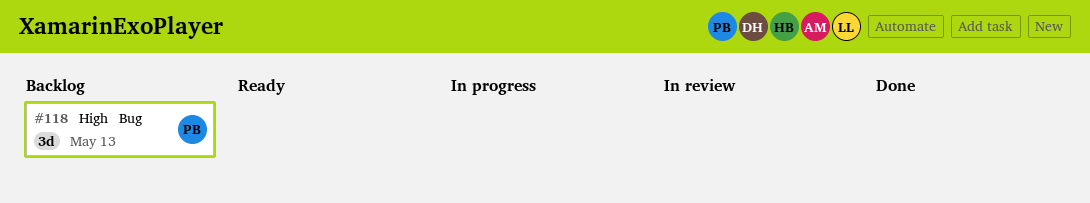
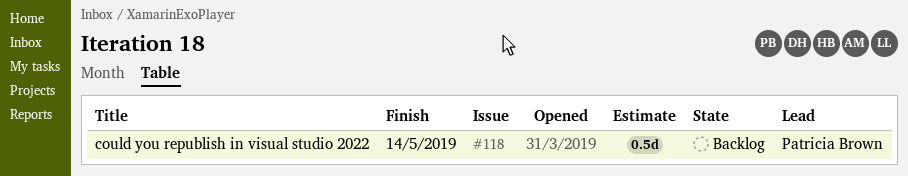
#118, estimate: 3d -> 0.5d
#118, due: May 13 -> May 14

